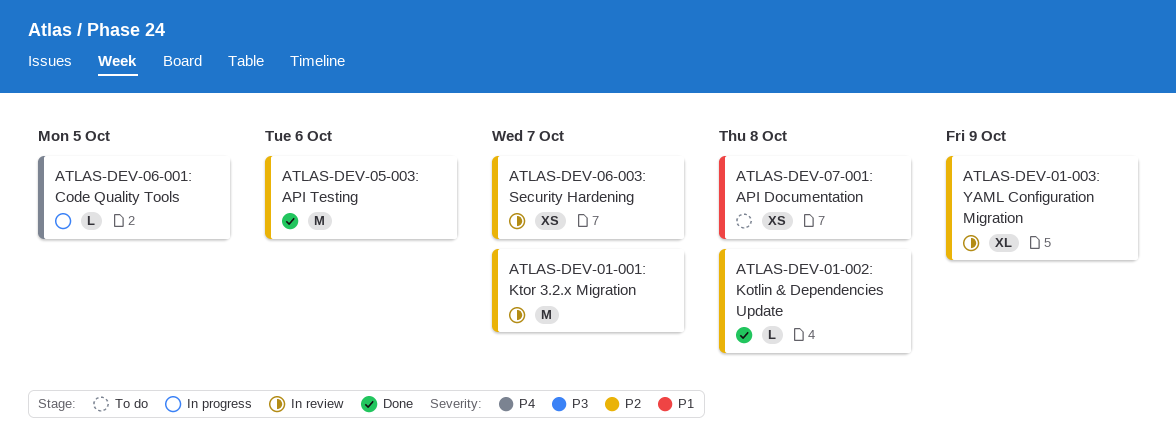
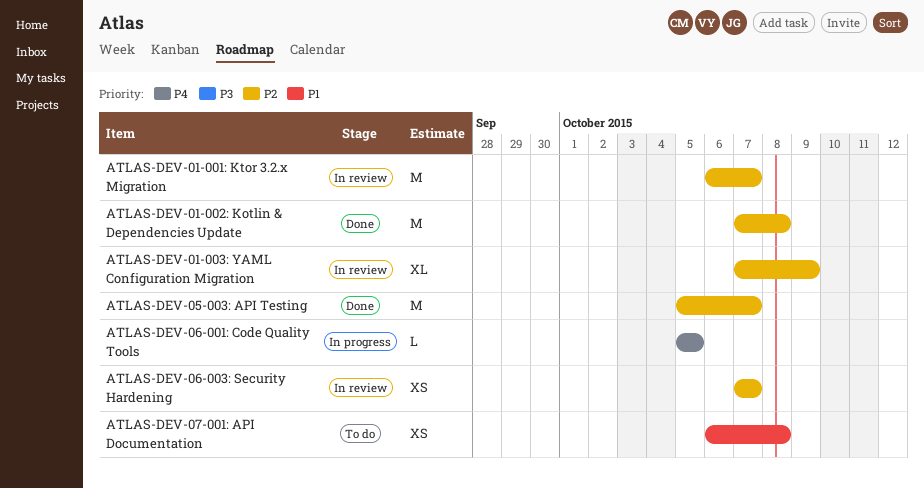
ATLAS-DEV-01-002: Kotlin & Dependencies Update, estimate: L -> M
ATLAS-DEV-05-003: API Testing, due: Oct 6 -> Oct 7

